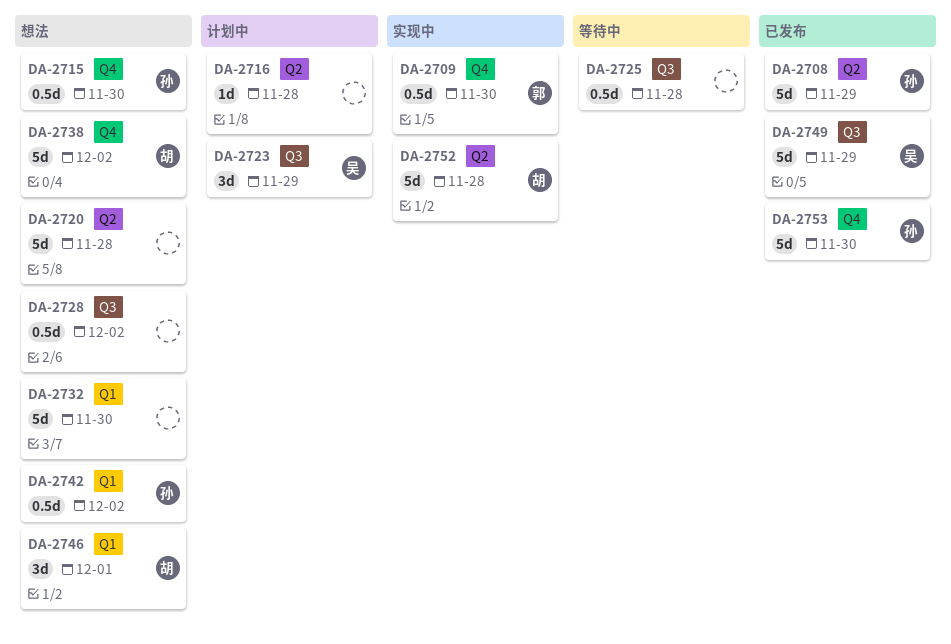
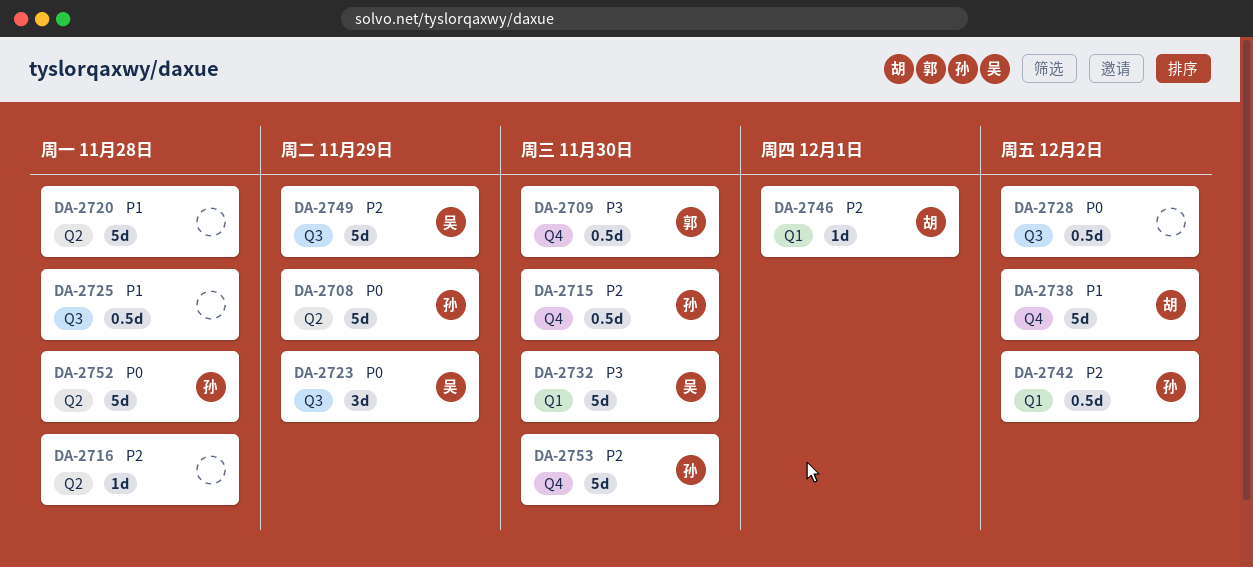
DA-2732, owner: none -> 吴
DA-2746, estimate: 3d -> 1d
DA-2752, owner: 胡 -> 孙

